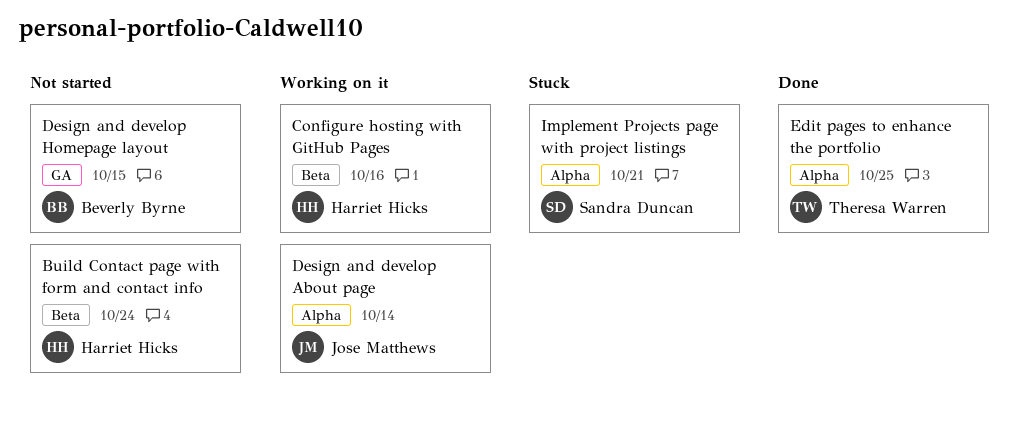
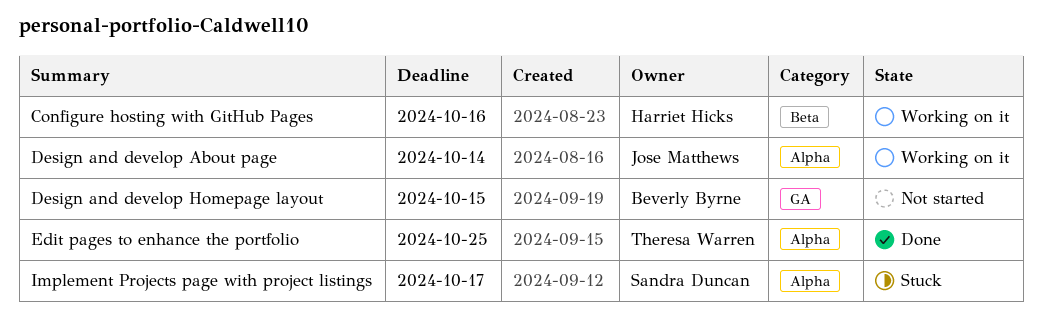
Build Contact page with form and contact info: present -> none
Implement Projects page with project listings, due: Oct 21 -> Oct 17

